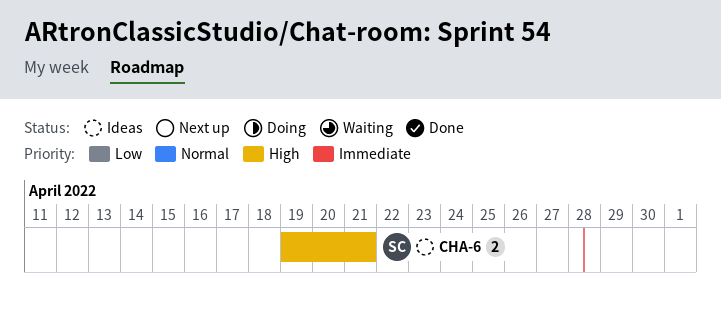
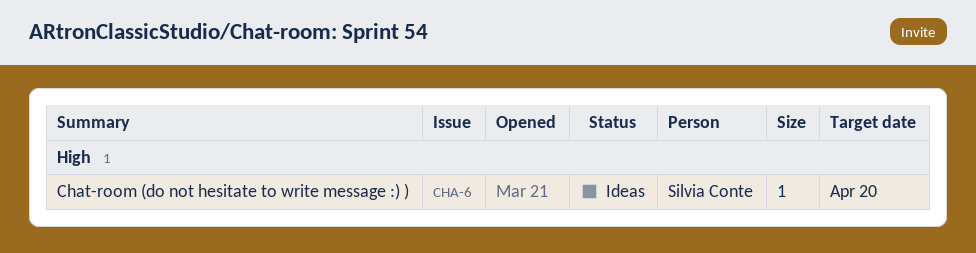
CHA-6, estimate: 2 -> 1
CHA-6, due: Apr 21 -> Apr 20

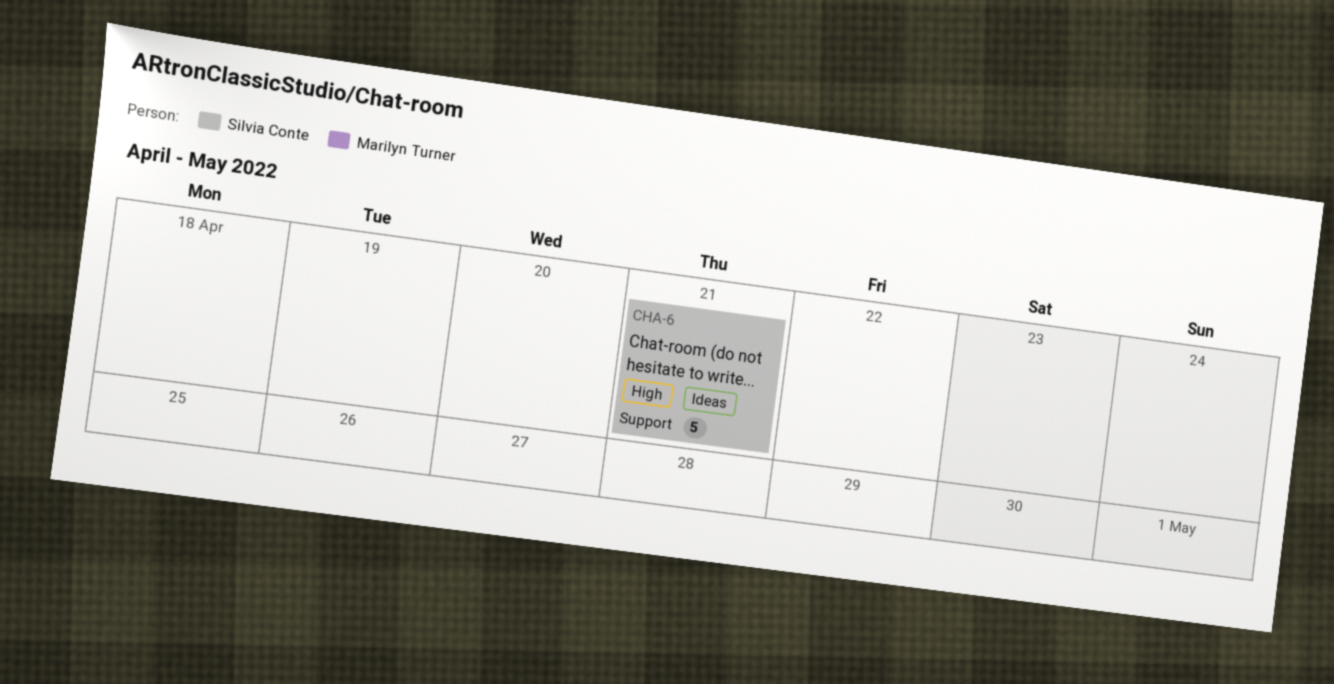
CHA-6, estimate: 1 -> 5
CHA-6, due: Apr 20 -> Apr 21

